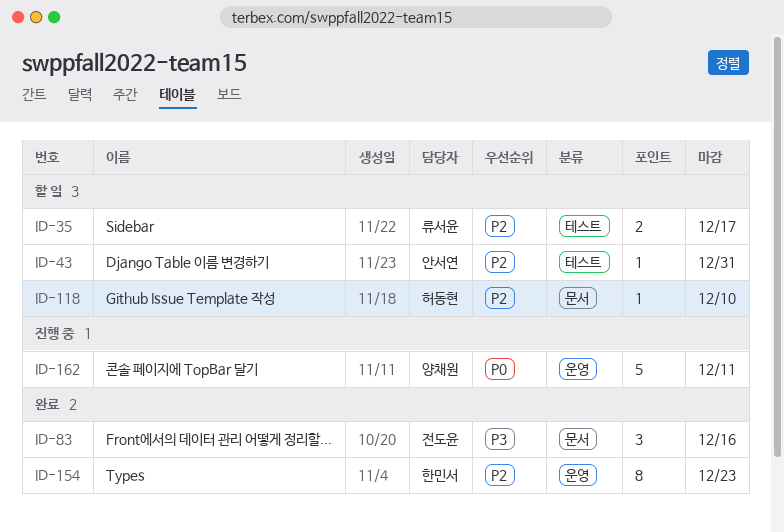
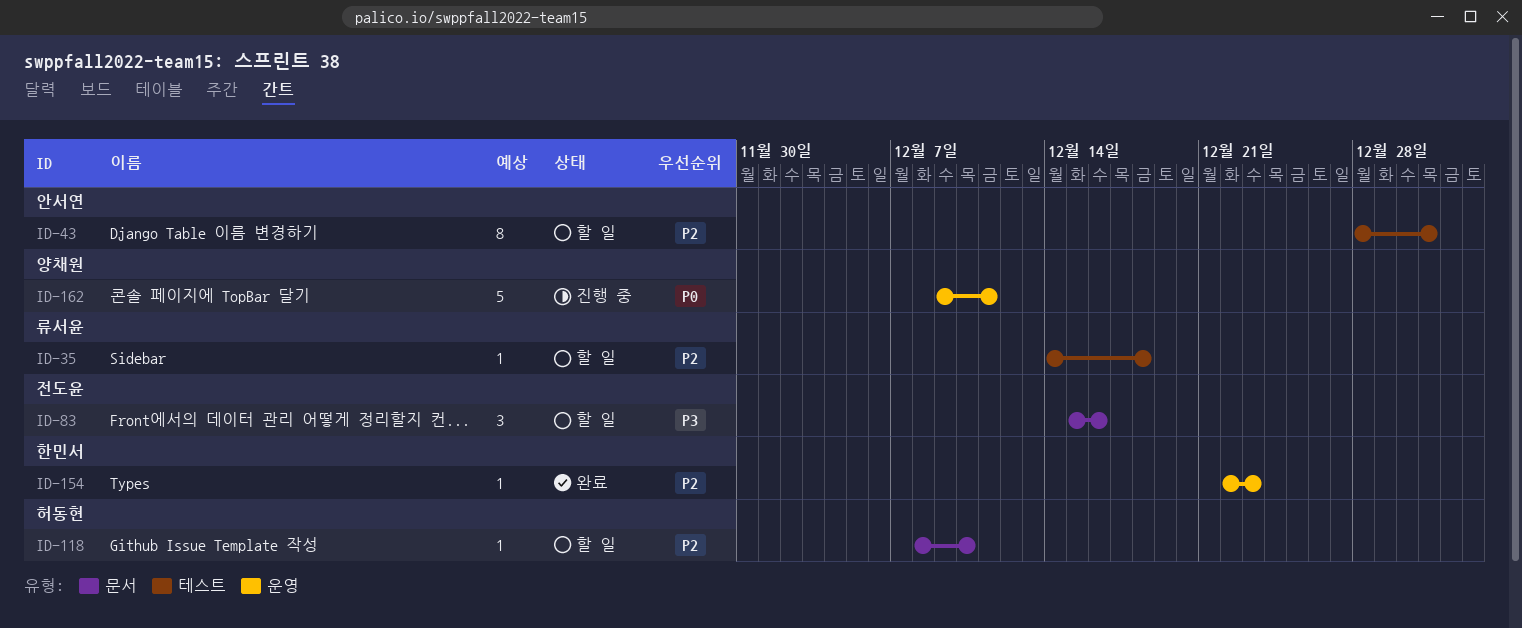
ID-35, estimate: 2 -> 1
ID-35, due: Dec 17 -> Dec 18
ID-43, estimate: 1 -> 8
ID-83, status: 완료 -> 할 일
ID-154, estimate: 8 -> 1

